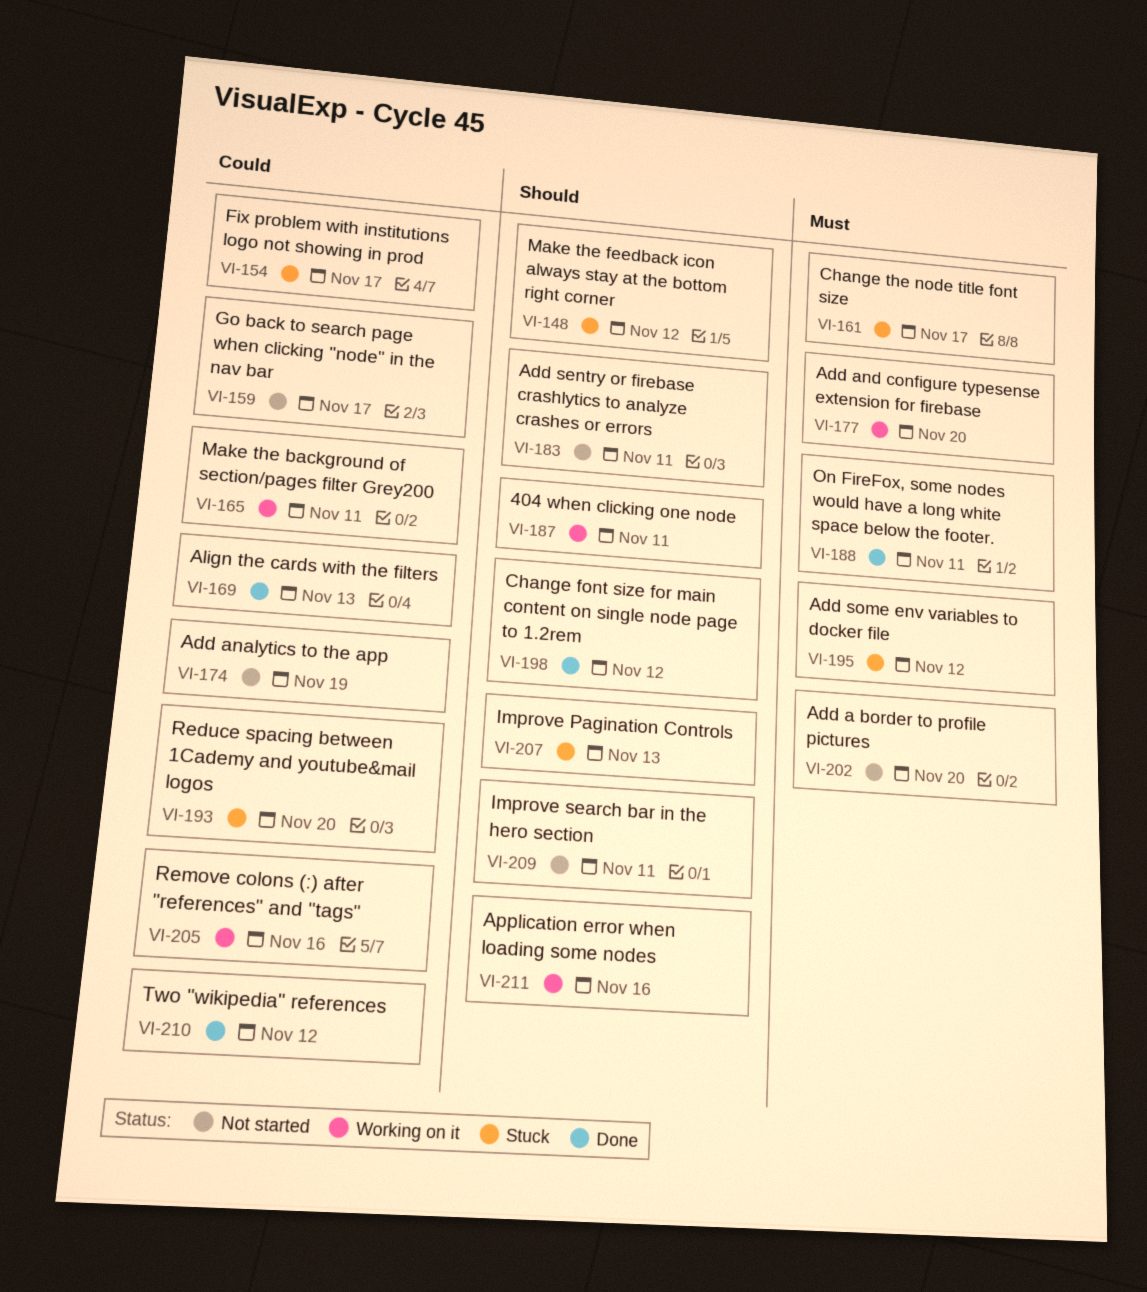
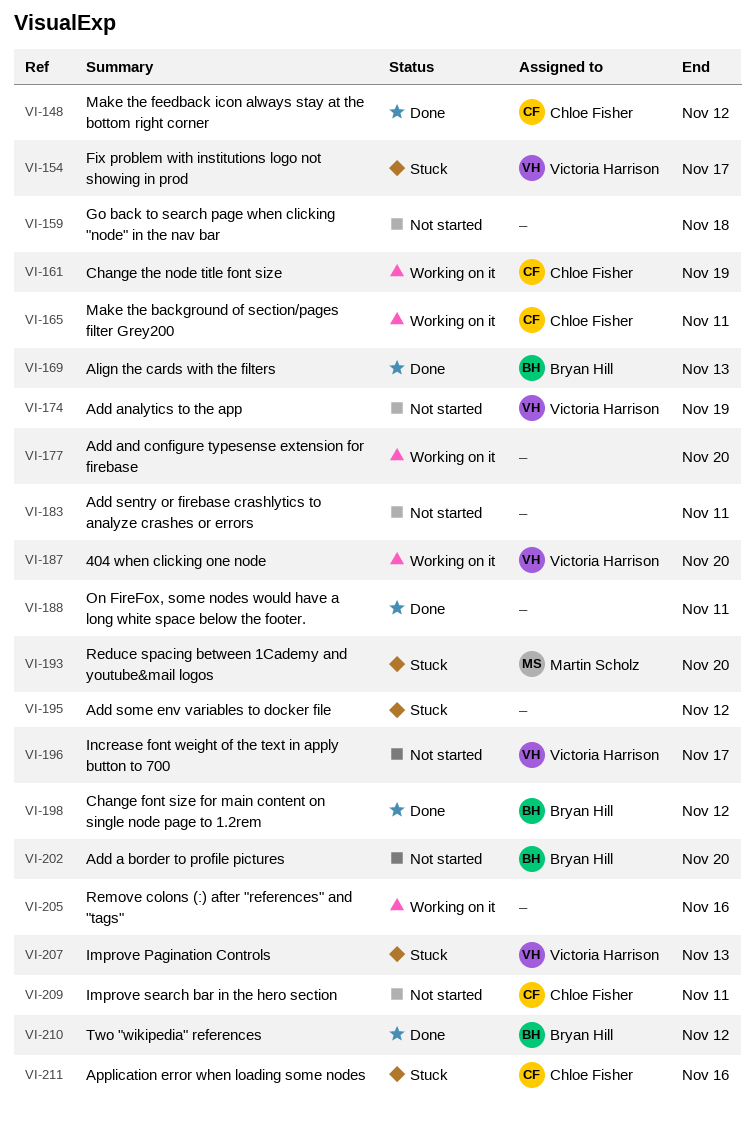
VI-148, status: Stuck -> Done
VI-159, due: Nov 17 -> Nov 18
VI-161, status: Stuck -> Working on it
VI-161, due: Nov 17 -> Nov 19
VI-187, due: Nov 11 -> Nov 20
VI-196: none -> present
VI-211, status: Working on it -> Stuck

